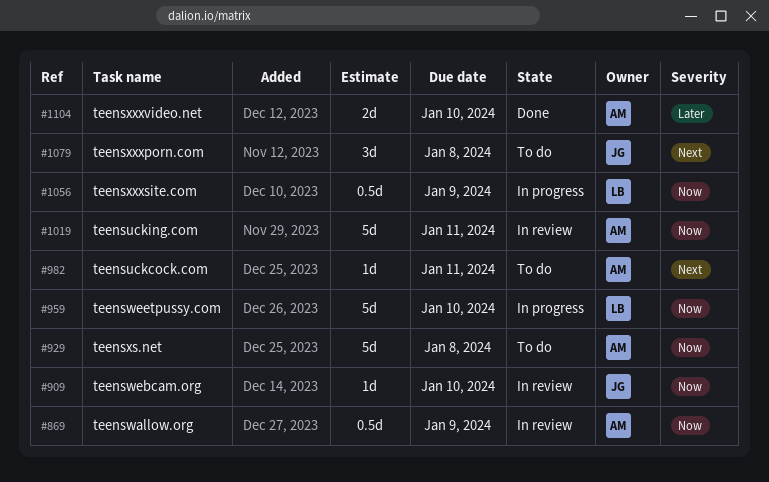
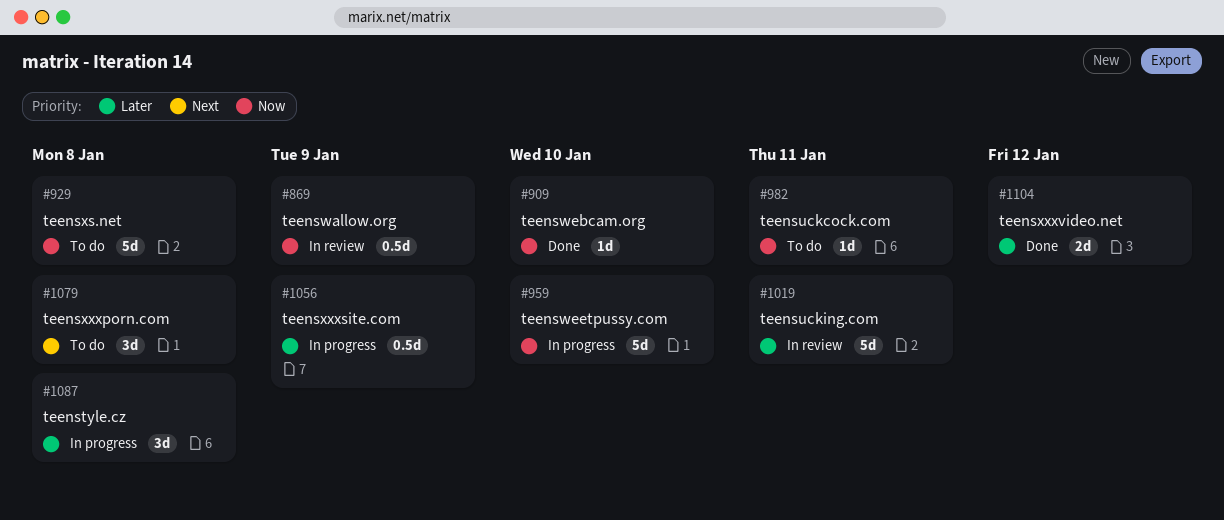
#909, status: In review -> Done
#982, priority: Next -> Now
#1019, priority: Now -> Later
#1056, priority: Now -> Later
#1087: none -> present
#1104, due: Jan 10 -> Jan 12

